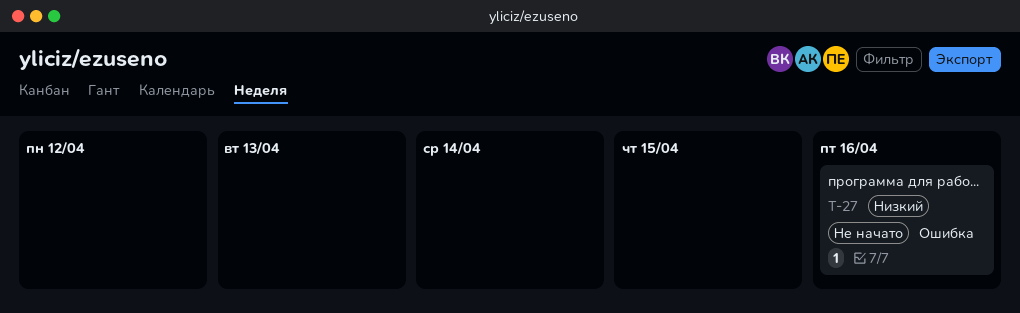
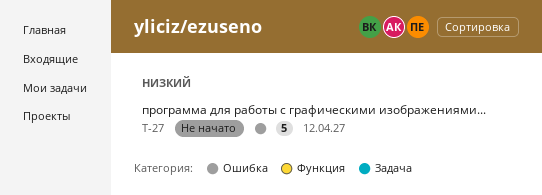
T-27, estimate: 1 -> 5
T-27, due: Apr 16 -> Apr 12

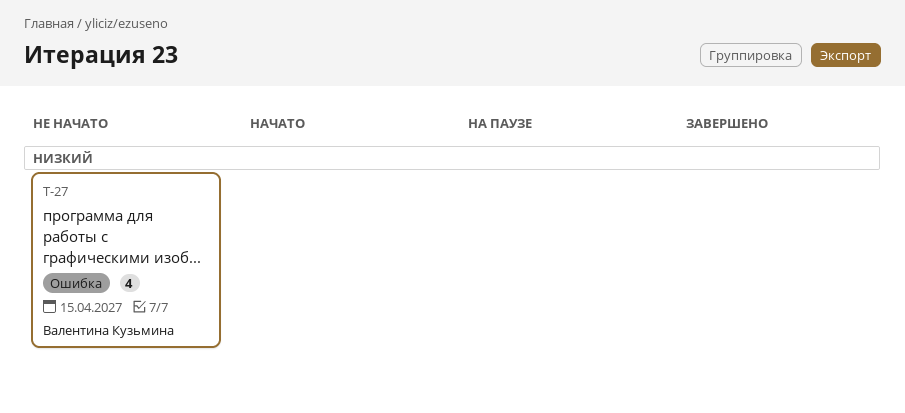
T-27, estimate: 5 -> 4
T-27, due: Apr 12 -> Apr 15

